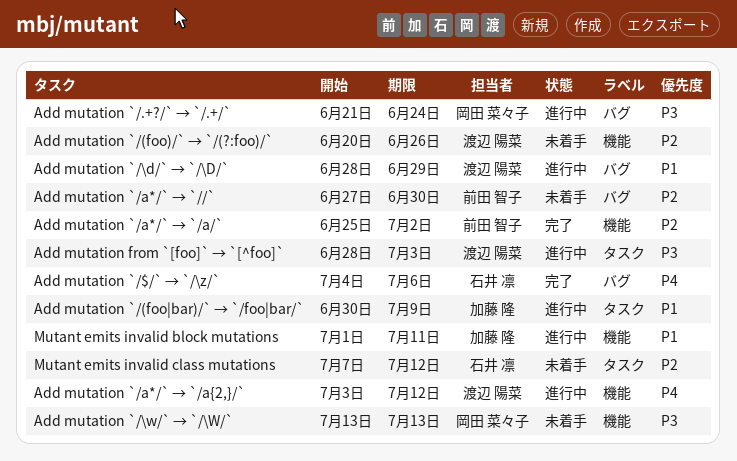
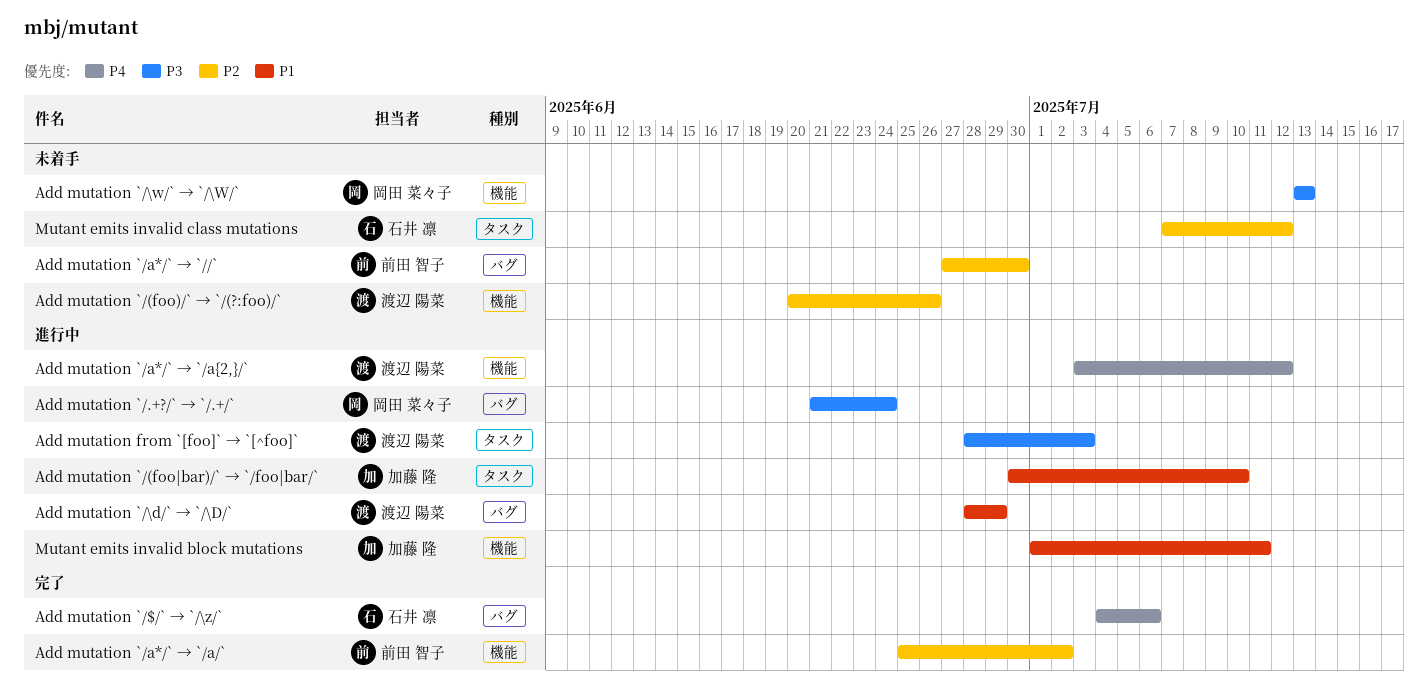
Add mutation `/(foo|bar)/` → `/foo|bar/`, due: Jul 9 -> Jul 10

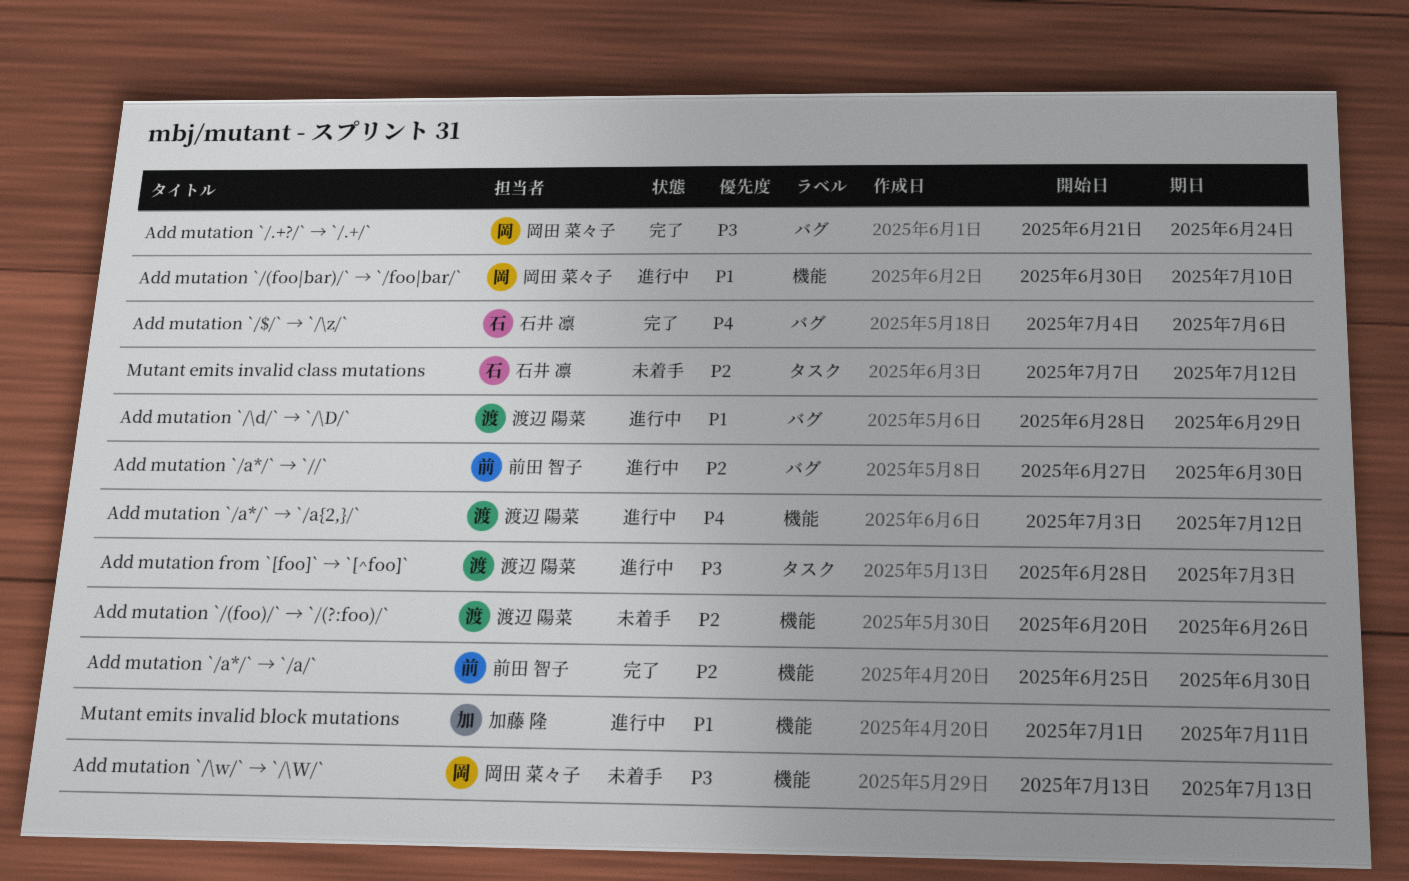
Add mutation `/(foo|bar)/` → `/foo|bar/`, owner: 加藤 隆 -> 岡田 菜々子
Add mutation `/(foo|bar)/` → `/foo|bar/`, label: タスク -> 機能
Add mutation `/.+?/` → `/.+/`, status: 進行中 -> 完了
Add mutation `/a*/` → `//`, status: 未着手 -> 進行中
Add mutation `/a*/` → `/a/`, due: Jul 2 -> Jun 30

